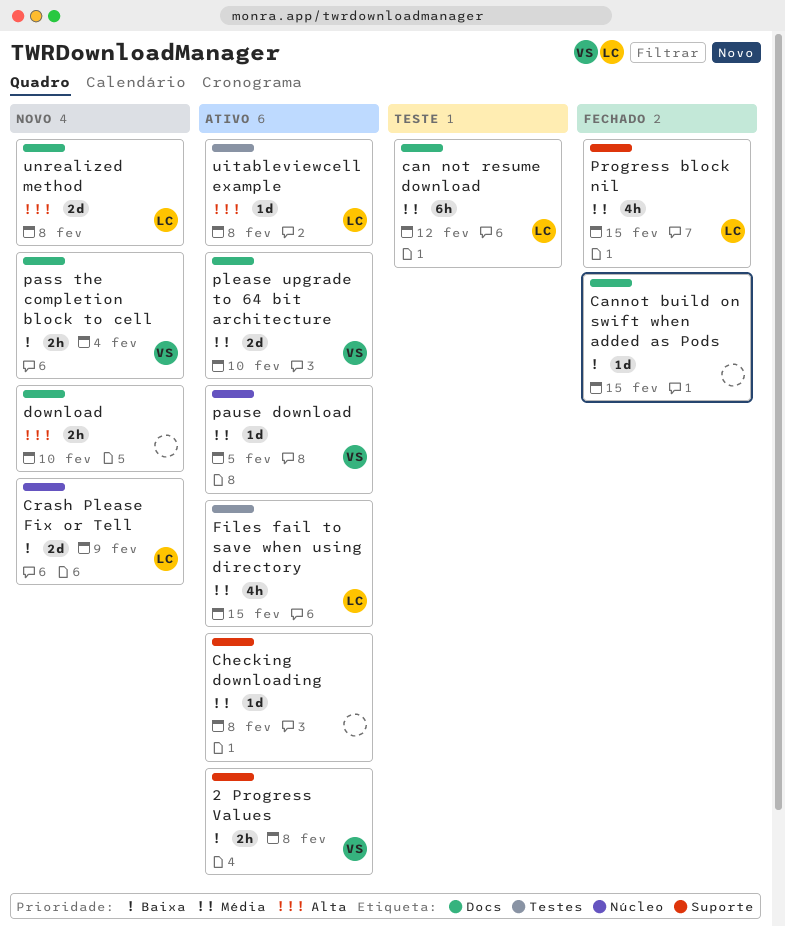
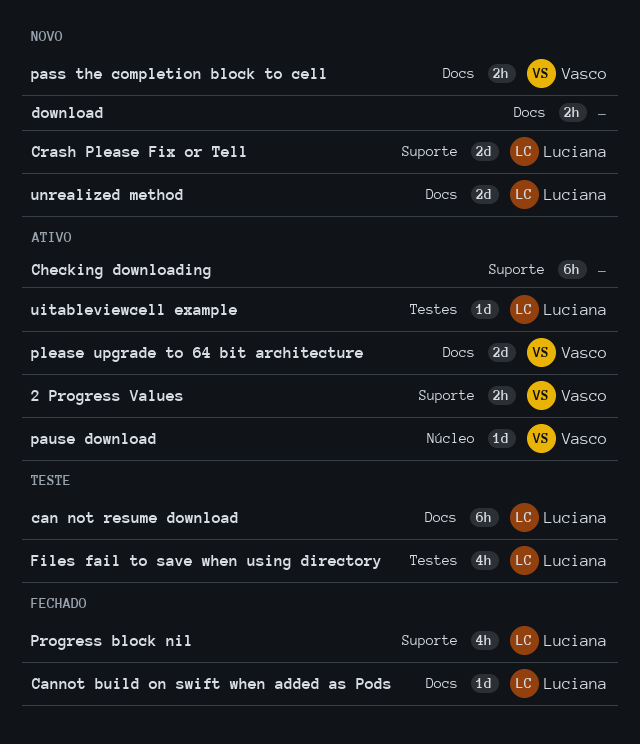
Cannot build on swift when added as Pods, owner: none -> Luciana
Checking downloading, estimate: 1d -> 6h
Crash Please Fix or Tell, label: Núcleo -> Suporte
Files fail to save when using directory, status: Ativo -> Teste

